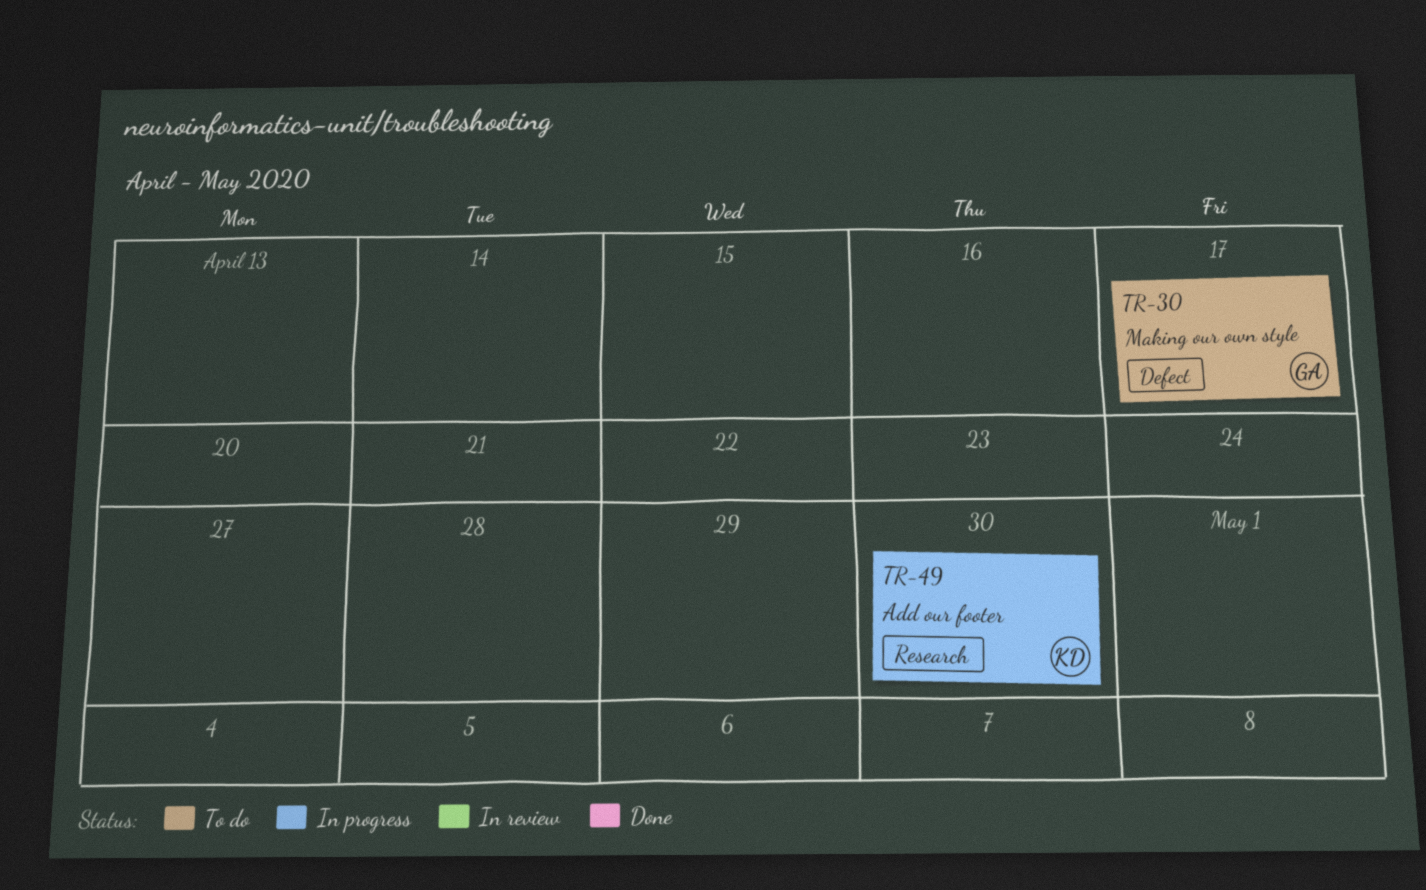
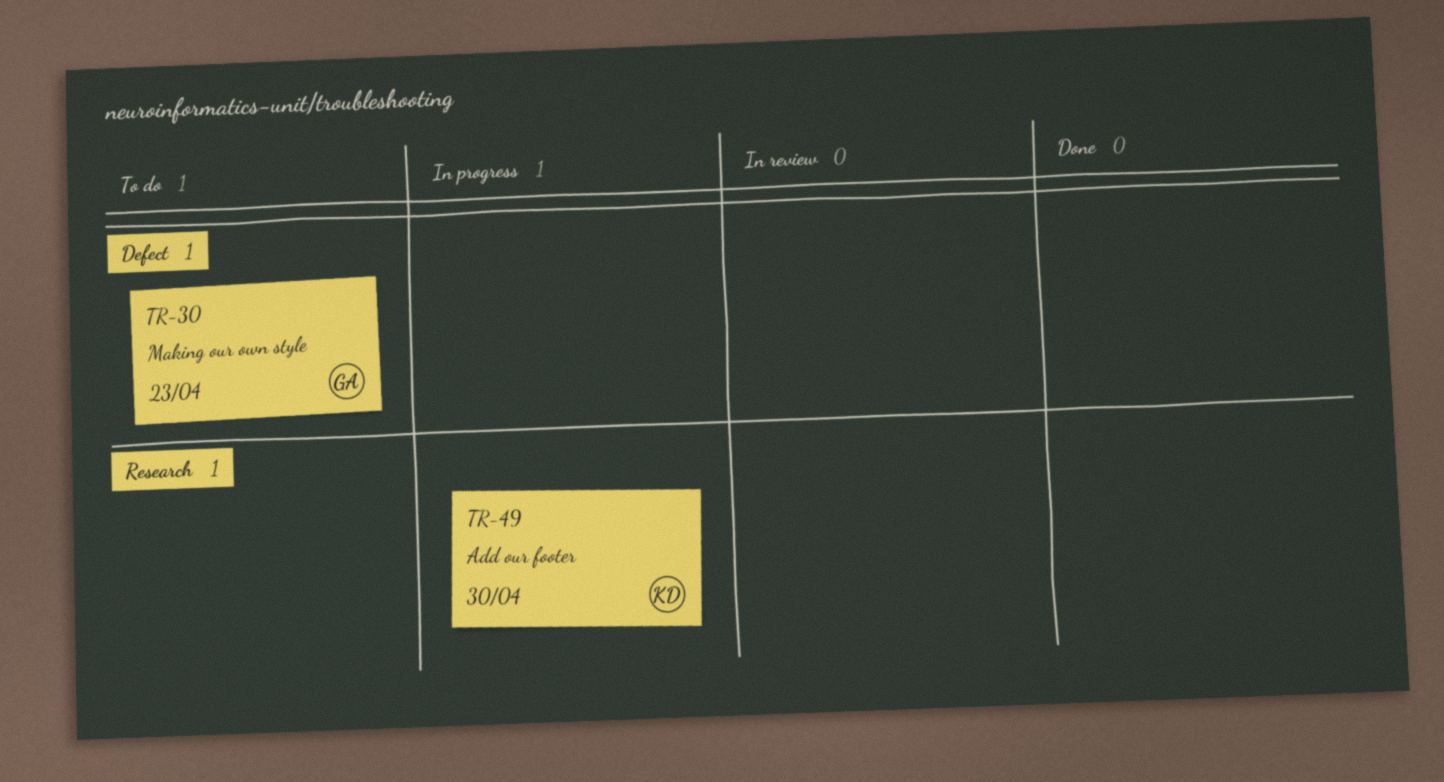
TR-30, due: Apr 17 -> Apr 23

